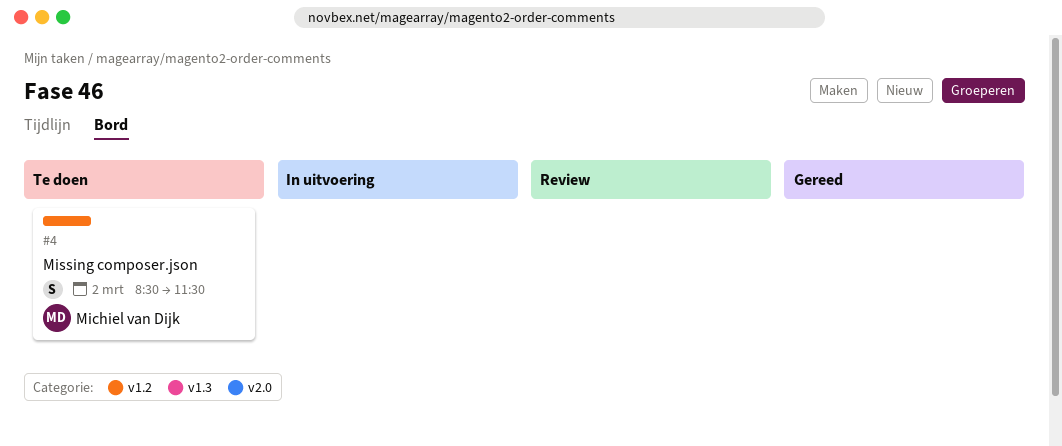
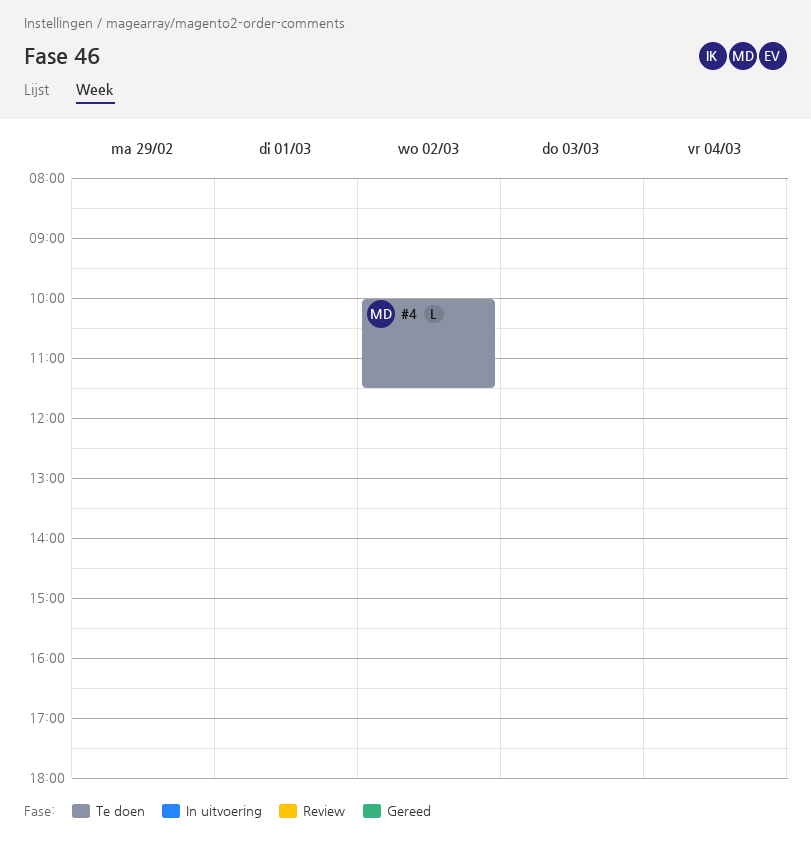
#4, estimate: S -> L
#4, begins: 08:30 -> 10:00

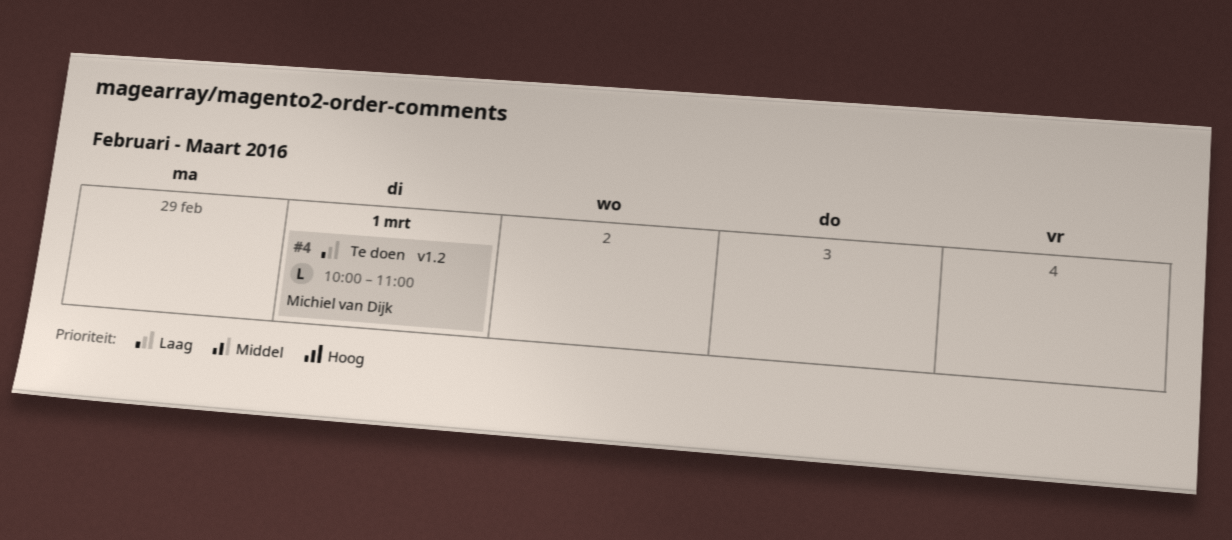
#4, day: Mar 2 -> Mar 1
#4, ends: 11:30 -> 11:00

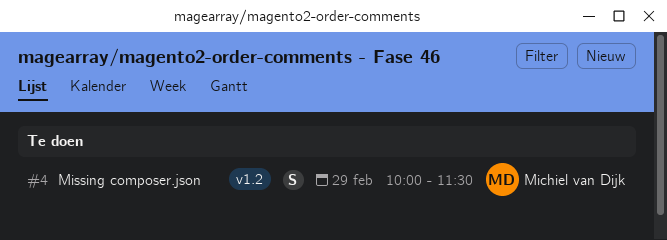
#4, estimate: L -> S
#4, day: Mar 1 -> Feb 29
#4, ends: 11:00 -> 11:30

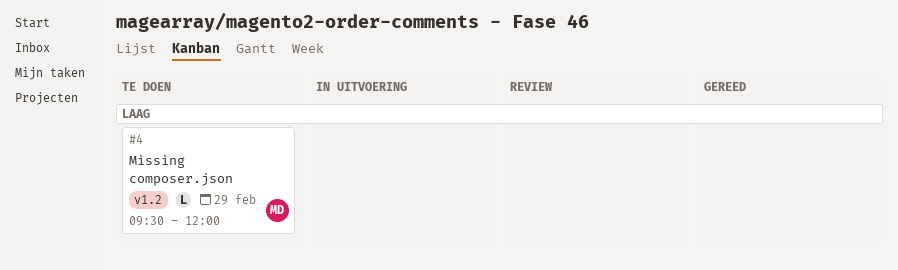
#4, estimate: S -> L
#4, begins: 10:00 -> 09:30
#4, ends: 11:30 -> 12:00

